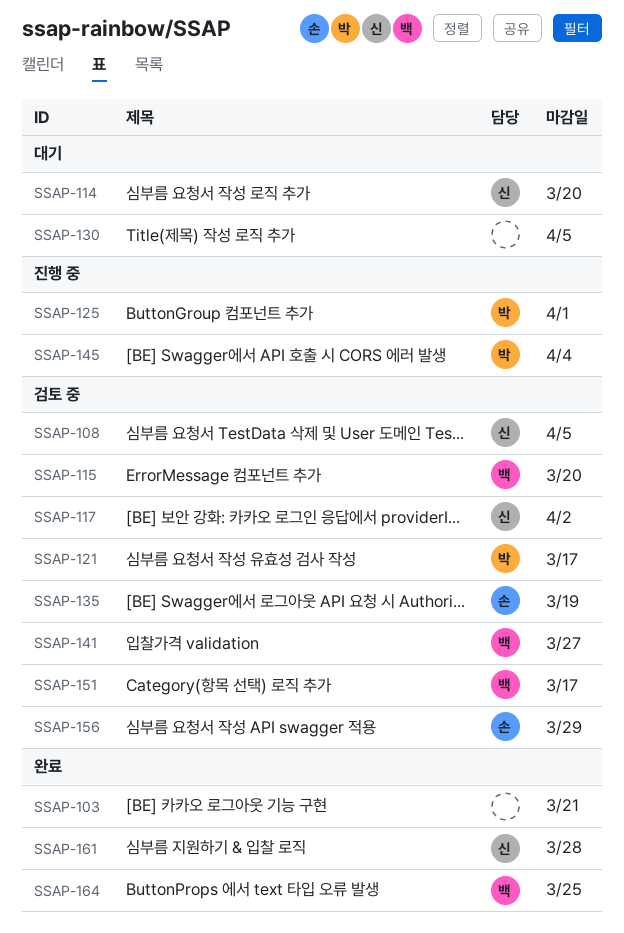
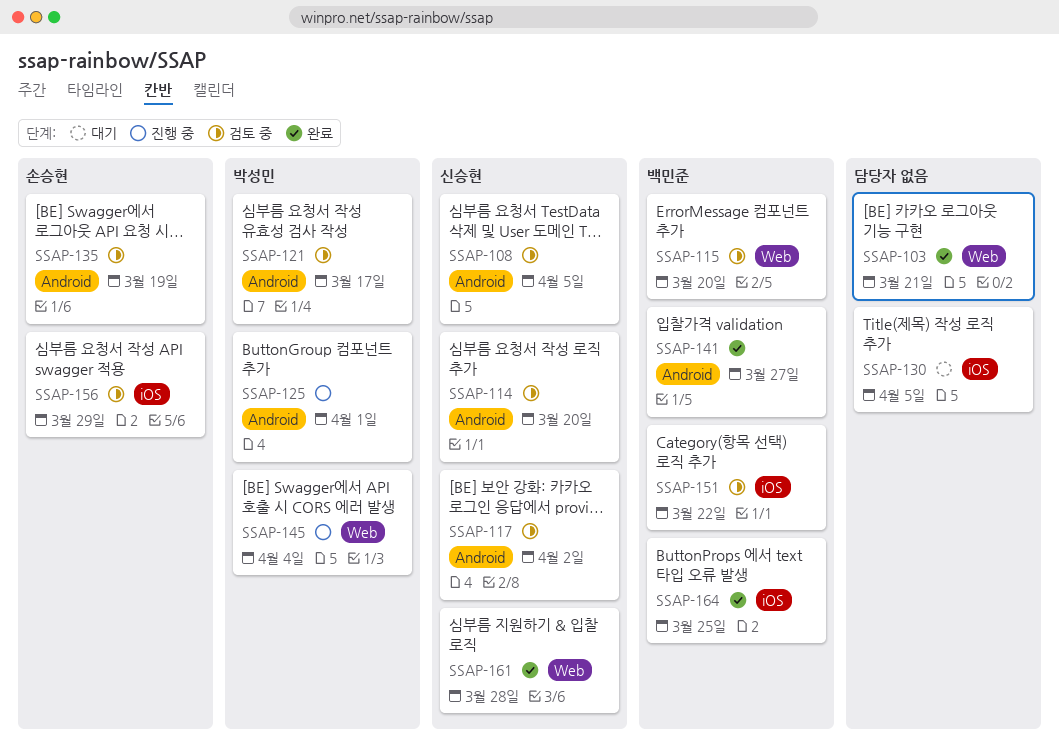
SSAP-114, status: 대기 -> 검토 중
SSAP-141, status: 검토 중 -> 완료
SSAP-151, due: Mar 17 -> Mar 22

